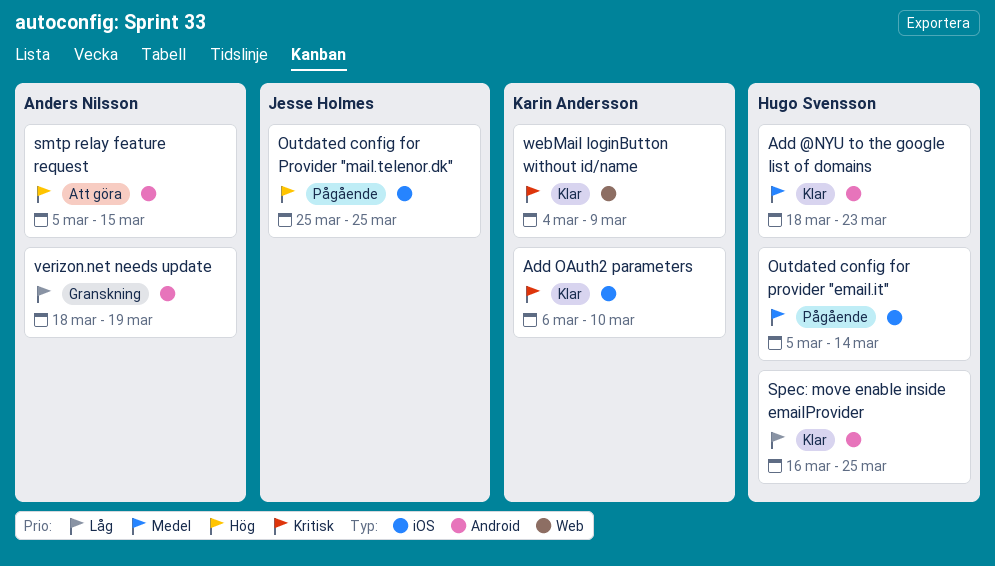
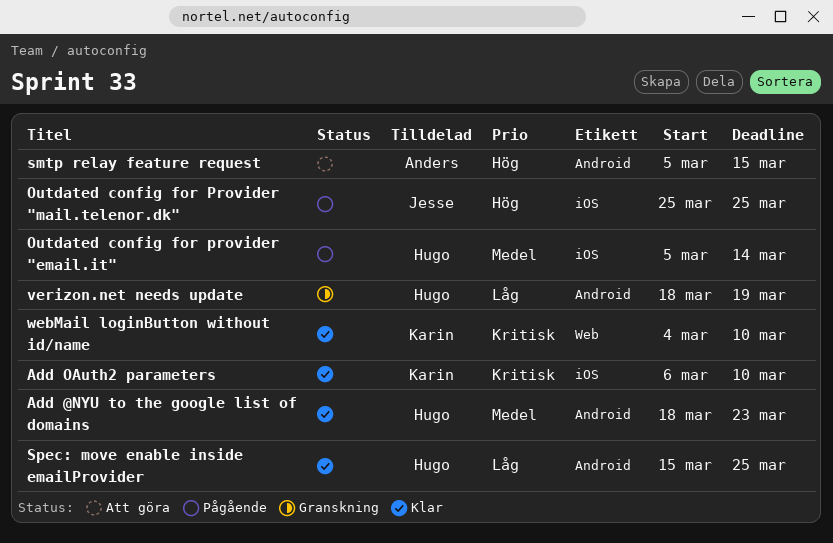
Spec: move enable inside emailProvider, start: Mar 16 -> Mar 15
verizon.net needs update, owner: Anders Nilsson -> Hugo Svensson
webMail loginButton without id/name, due: Mar 9 -> Mar 10

